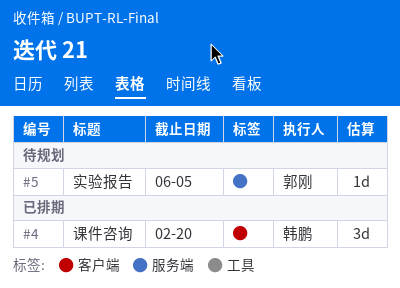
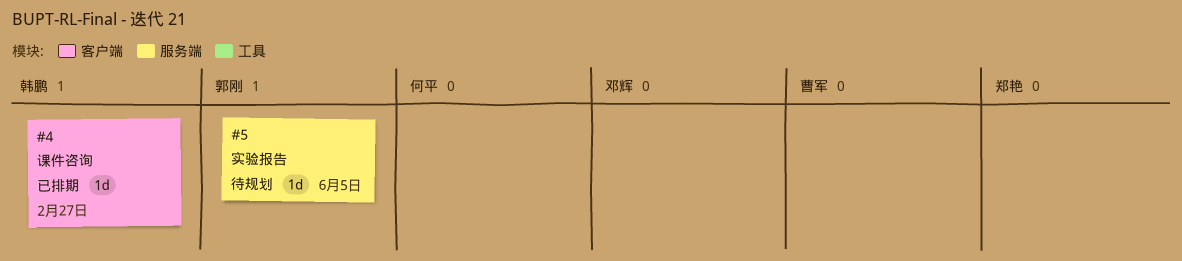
#4, estimate: 3d -> 1d
#4, due: Feb 20 -> Feb 27

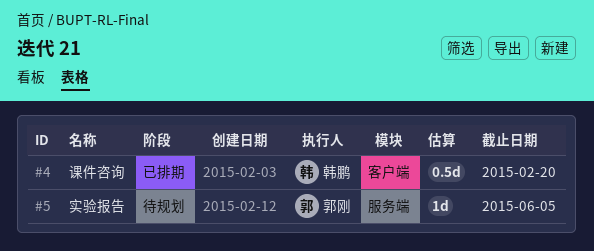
#4, estimate: 1d -> 0.5d
#4, due: Feb 27 -> Feb 20

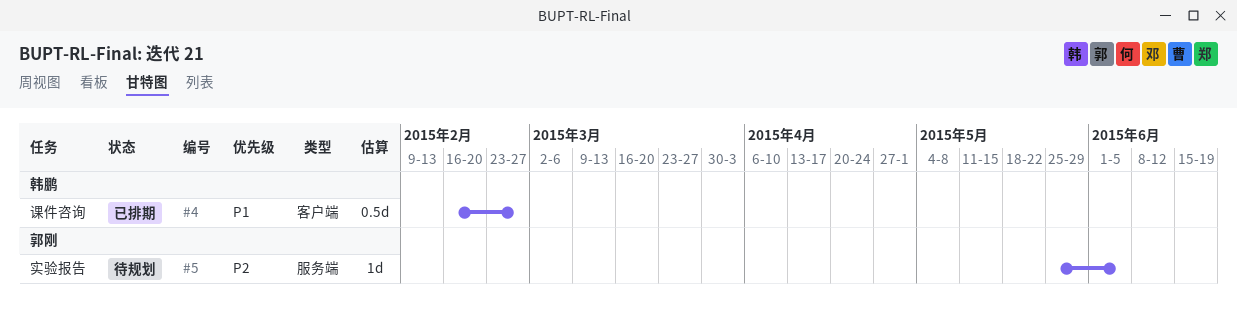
#4, due: Feb 20 -> Feb 27

